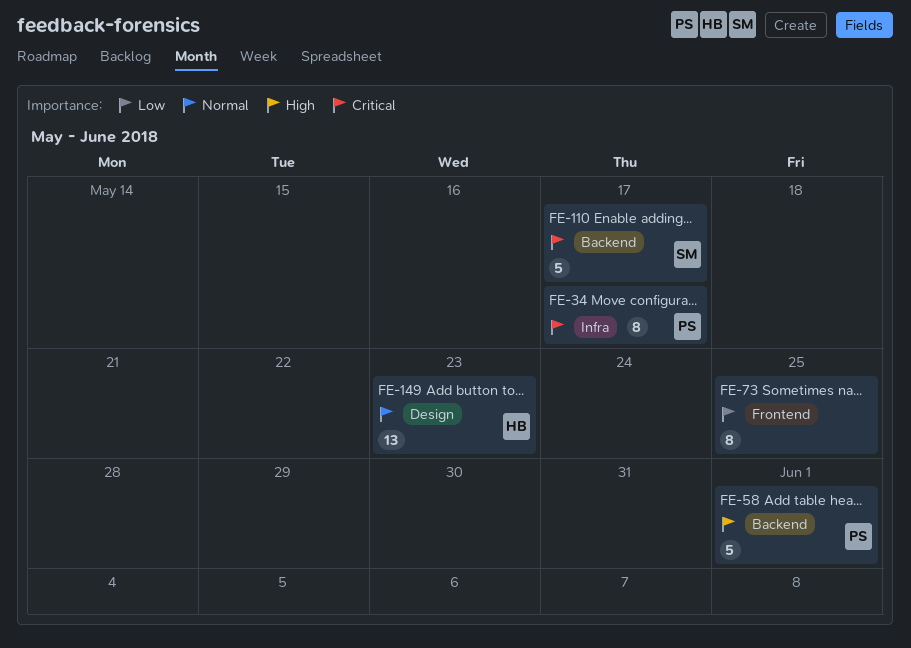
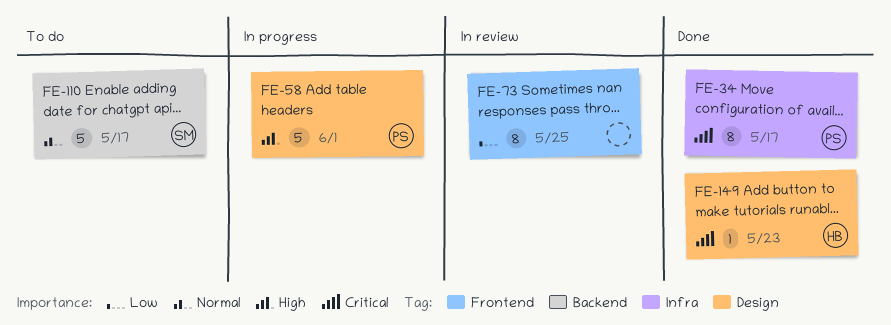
FE-58, label: Backend -> Design
FE-110, priority: Critical -> Normal
FE-149, priority: Normal -> Critical
FE-149, estimate: 13 -> 1

